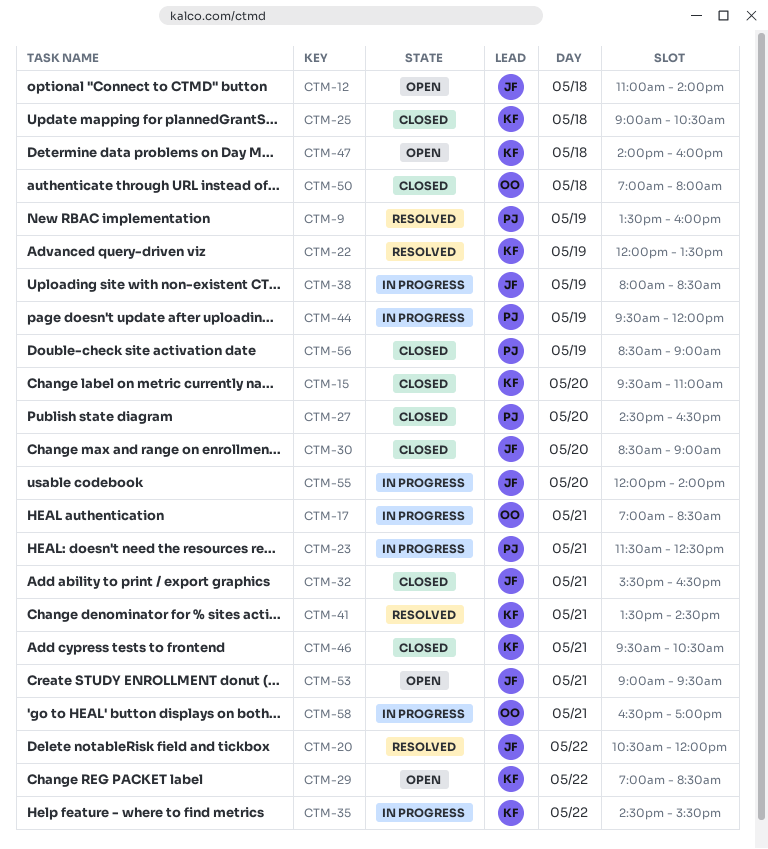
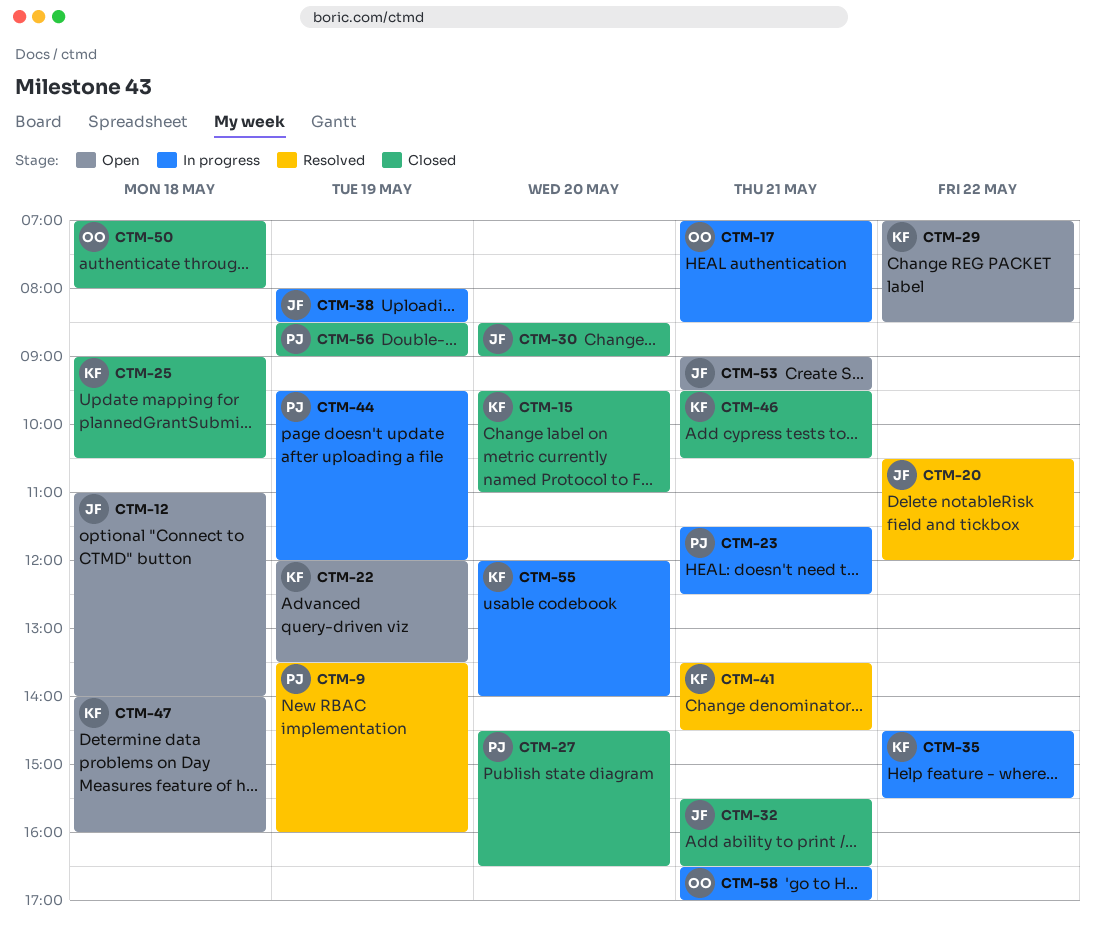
CTM-22, status: Resolved -> Open
CTM-55, owner: JF -> KF

